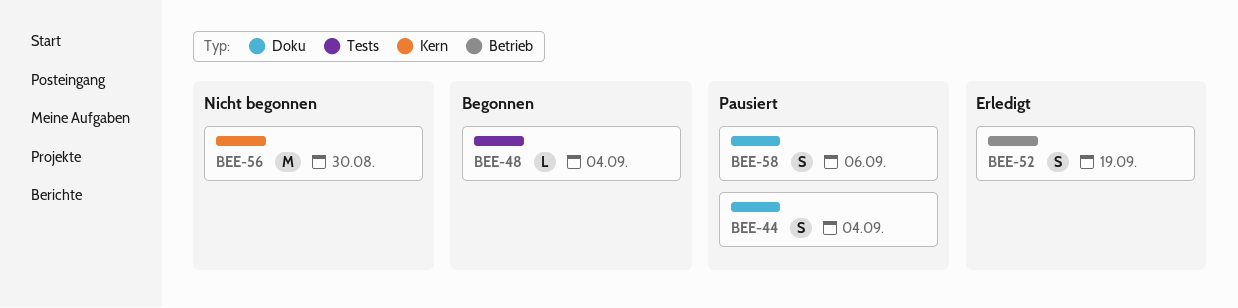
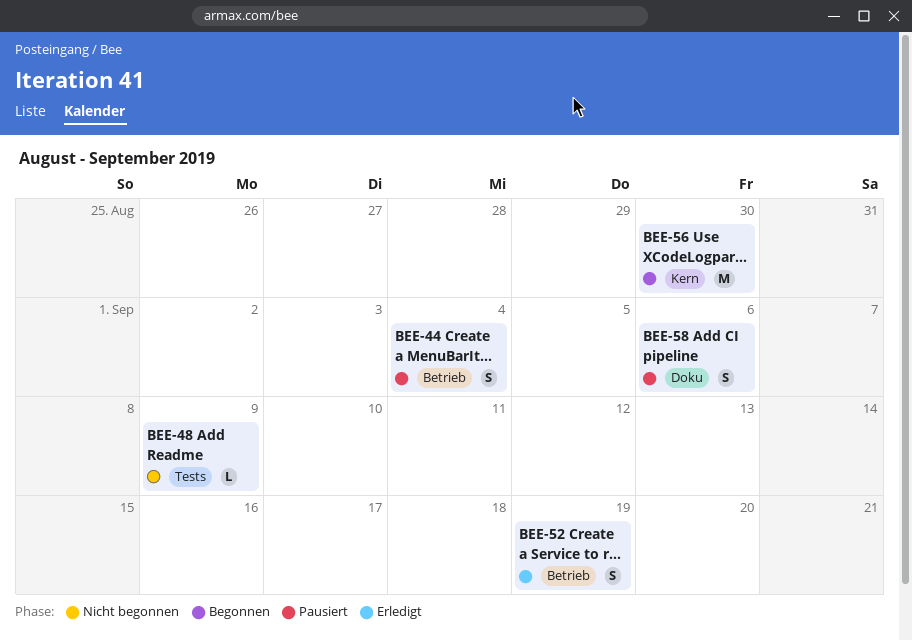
BEE-44, label: Doku -> Betrieb
BEE-48, status: Begonnen -> Nicht begonnen
BEE-48, due: Sep 4 -> Sep 9
BEE-56, status: Nicht begonnen -> Begonnen

